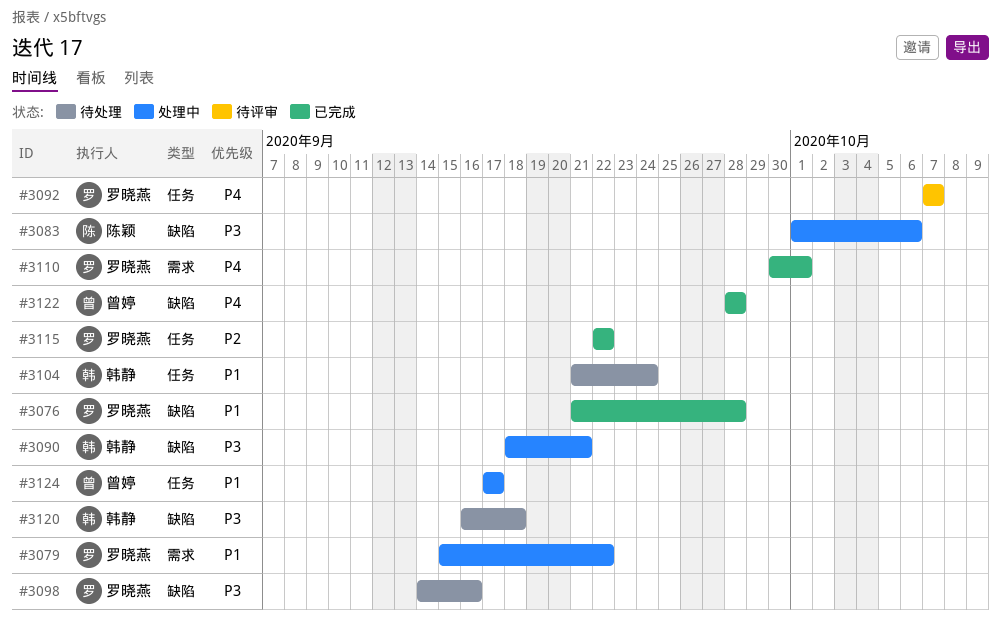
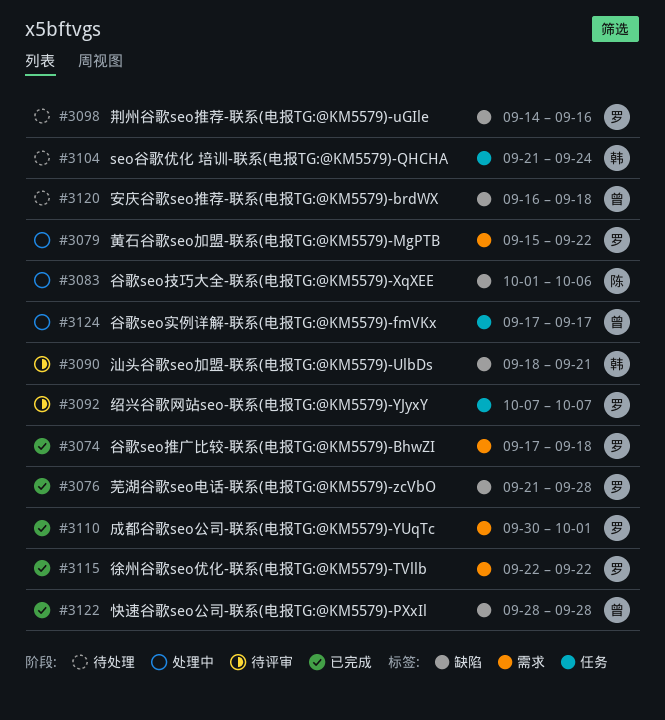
#3074: none -> present
#3090, status: 处理中 -> 待评审
#3115, label: 任务 -> 需求
#3120, owner: 韩静 -> 曾婷

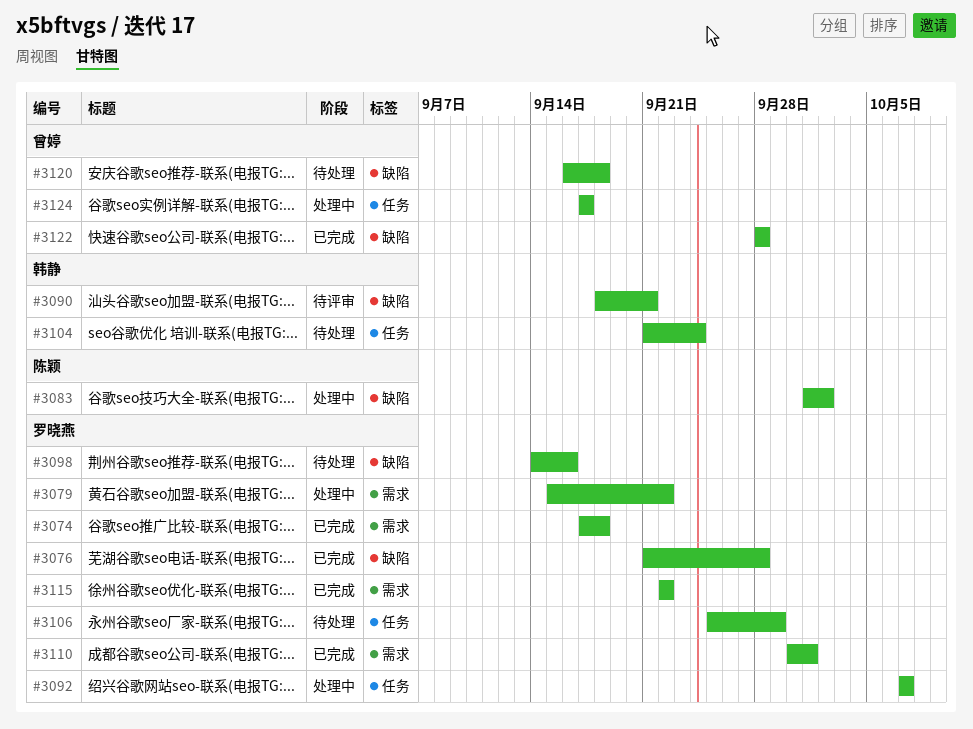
#3083, due: Oct 6 -> Oct 2
#3092, status: 待评审 -> 处理中
#3106: none -> present

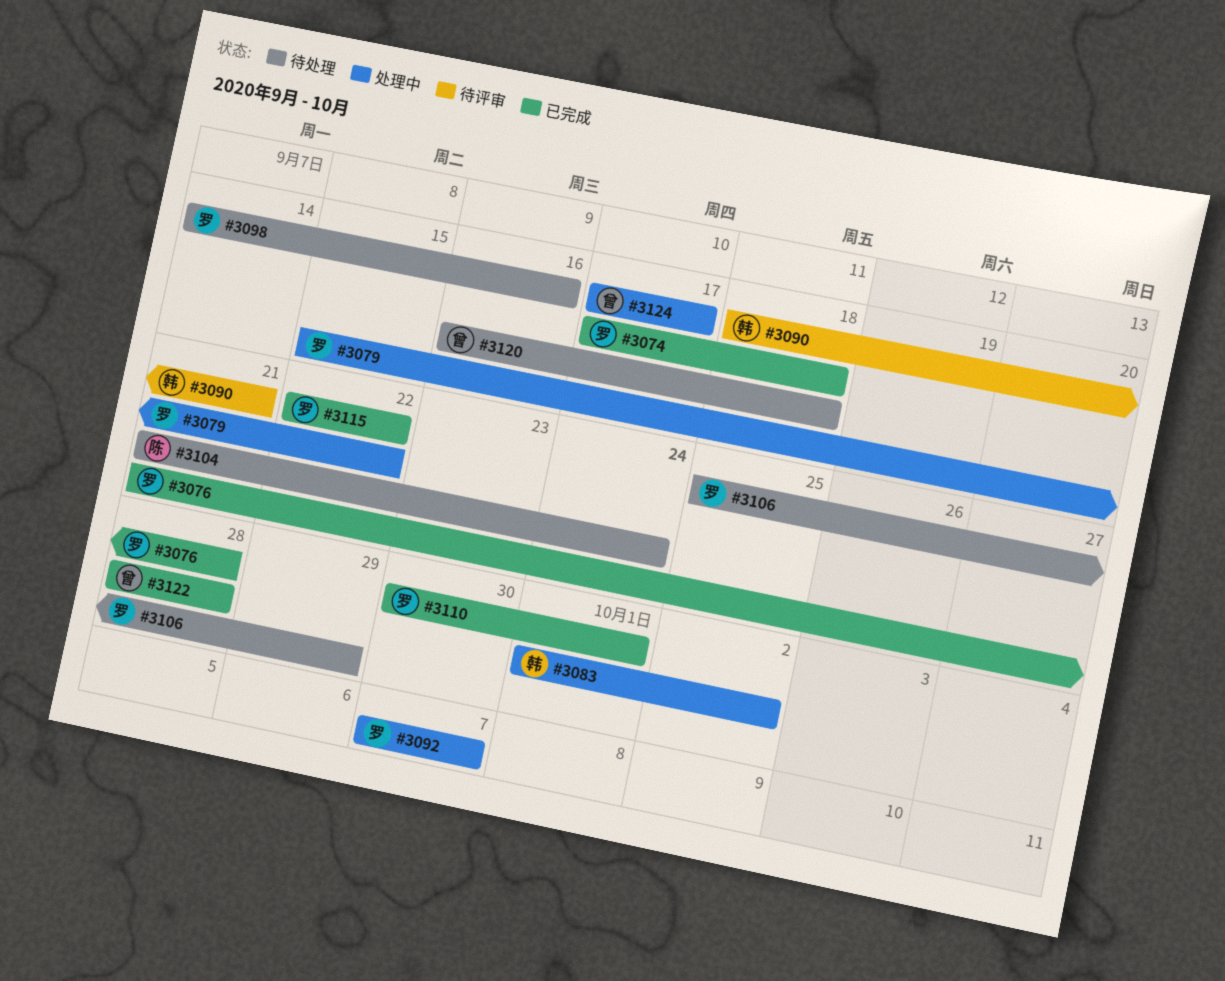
#3083, owner: 陈颖 -> 韩静
#3104, owner: 韩静 -> 陈颖

